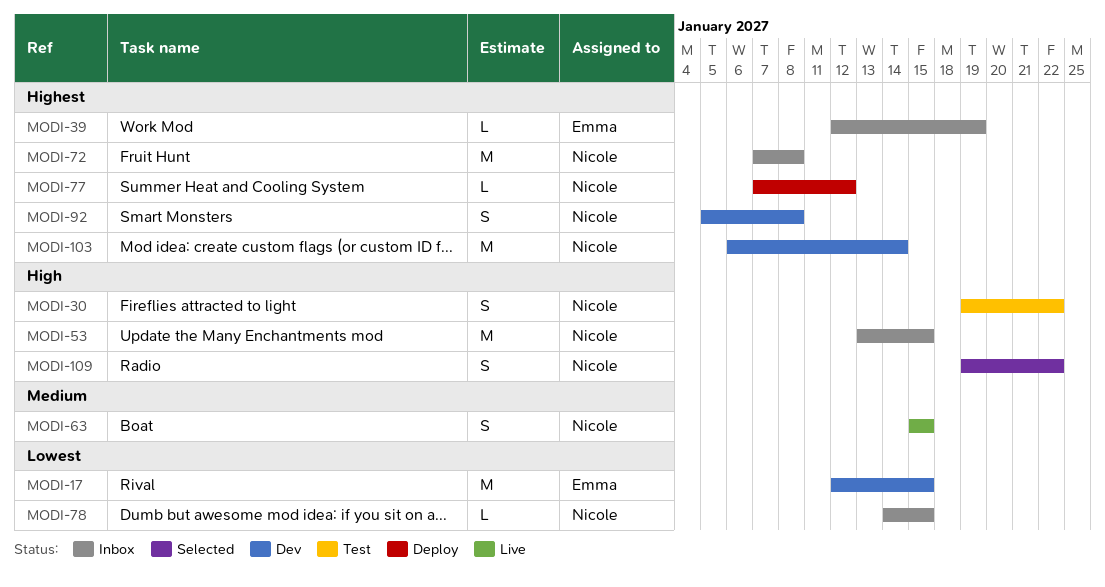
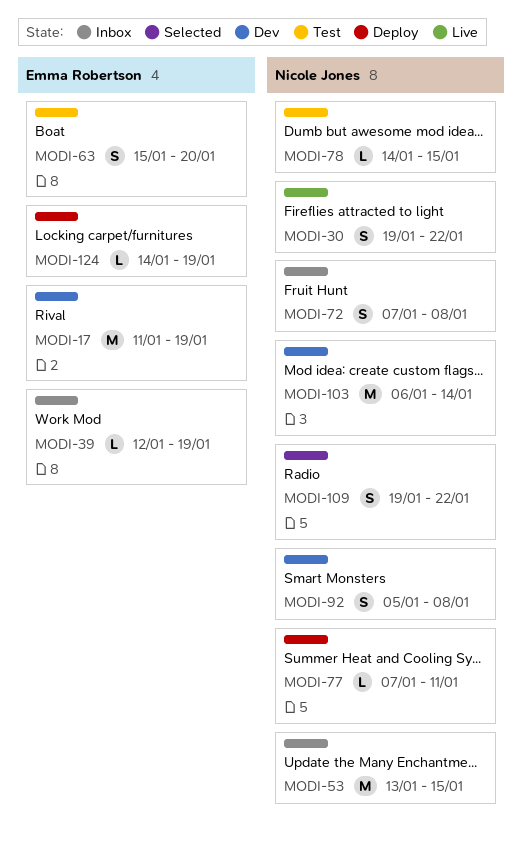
MODI-17, start: Jan 12 -> Jan 11
MODI-17, due: Jan 15 -> Jan 19
MODI-30, status: Test -> Live
MODI-63, status: Live -> Test
MODI-63, owner: Nicole Jones -> Emma Robertson
MODI-63, due: Jan 15 -> Jan 20
MODI-72, estimate: M -> S
MODI-77, due: Jan 12 -> Jan 11
MODI-78, status: Inbox -> Test
MODI-124: none -> present

